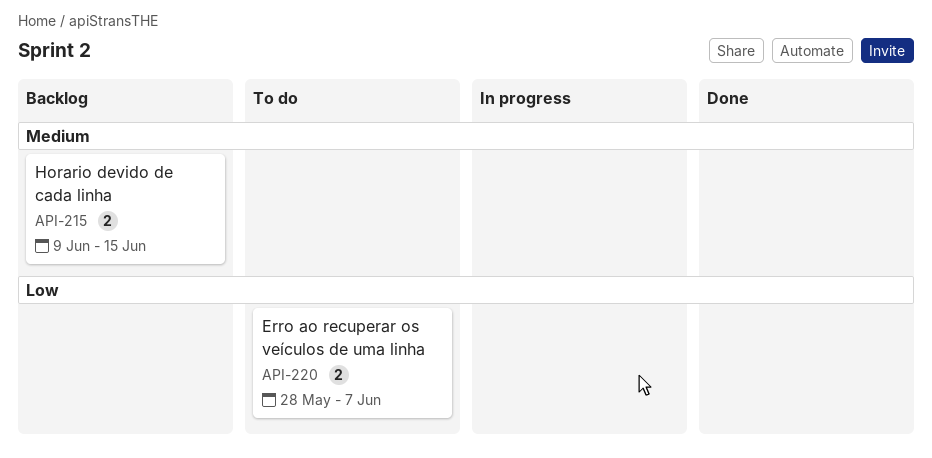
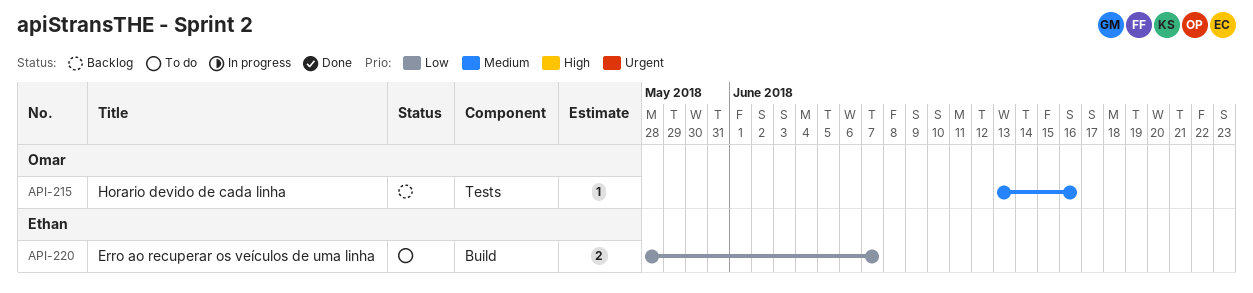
API-215, estimate: 2 -> 1
API-215, start: Jun 9 -> Jun 13
API-215, due: Jun 15 -> Jun 16

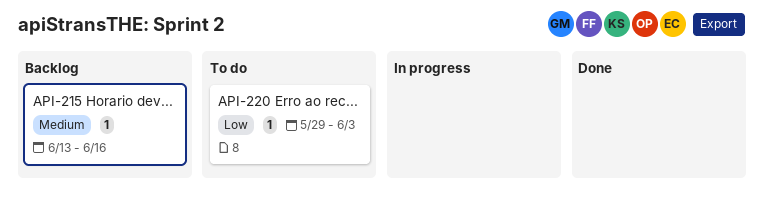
API-220, estimate: 2 -> 1
API-220, start: May 28 -> May 29
API-220, due: Jun 7 -> Jun 3

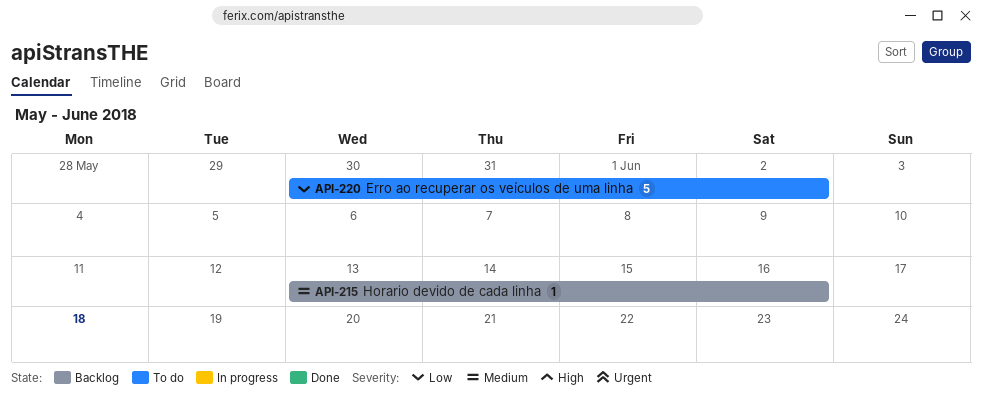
API-220, estimate: 1 -> 5
API-220, start: May 29 -> May 30
API-220, due: Jun 3 -> Jun 2

